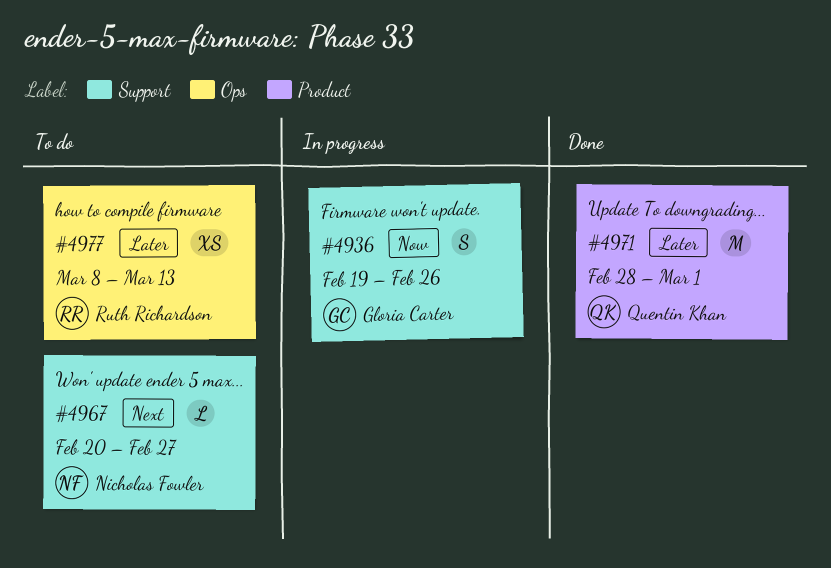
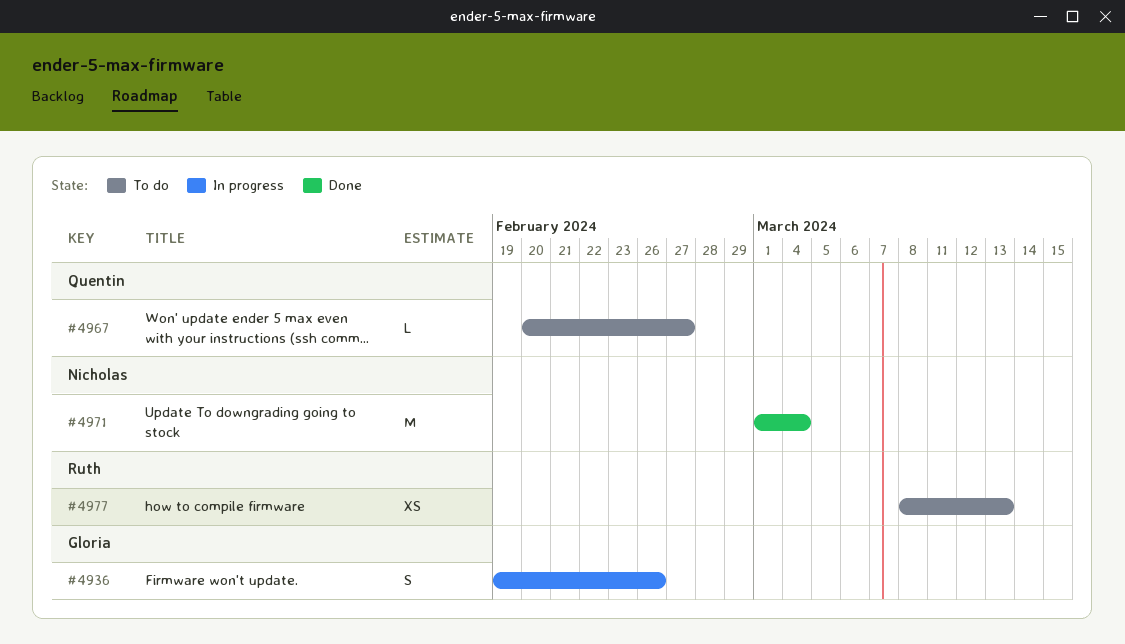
#4967, owner: Nicholas Fowler -> Quentin Khan
#4971, owner: Quentin Khan -> Nicholas Fowler
#4971, start: Feb 28 -> Mar 1
#4971, due: Mar 1 -> Mar 4

